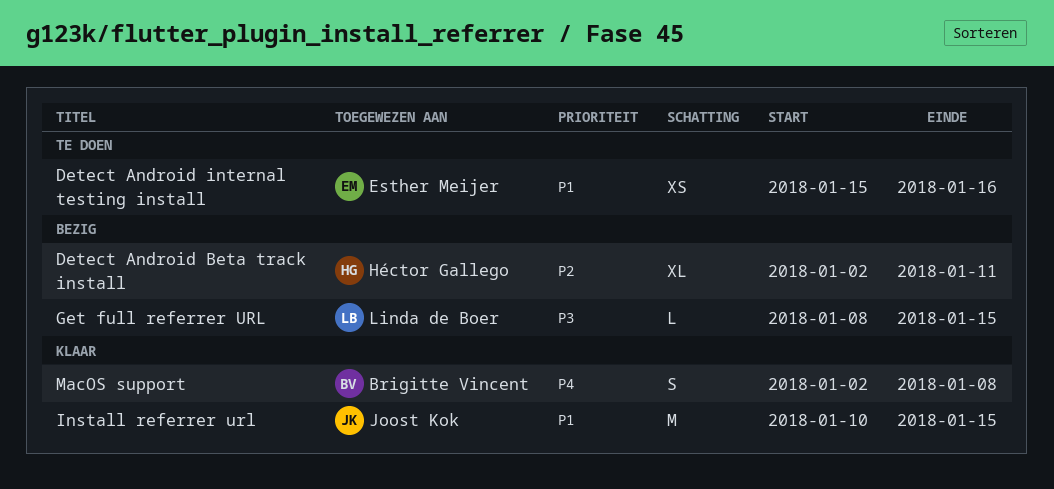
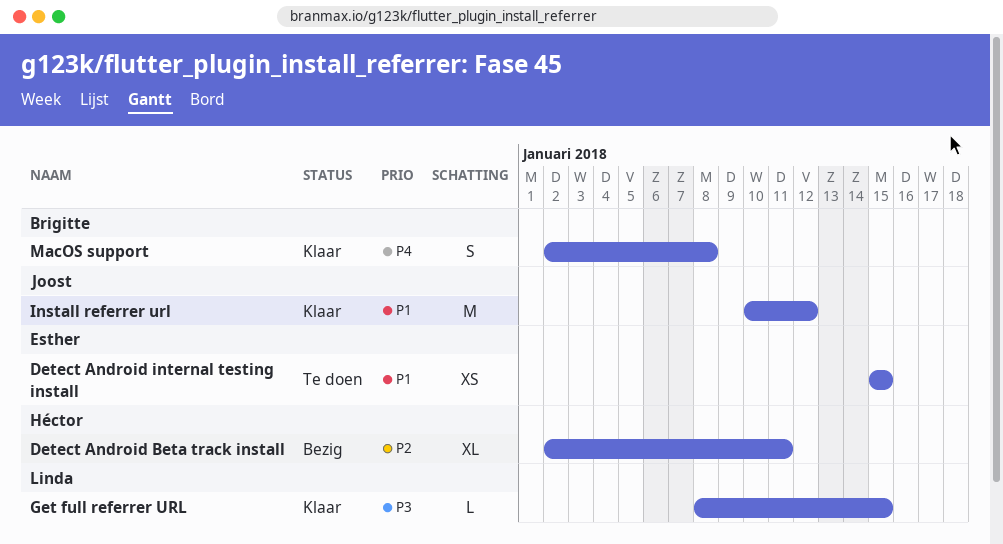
Detect Android internal testing install, due: Jan 16 -> Jan 15
Get full referrer URL, status: Bezig -> Klaar
Install referrer url, due: Jan 15 -> Jan 12

